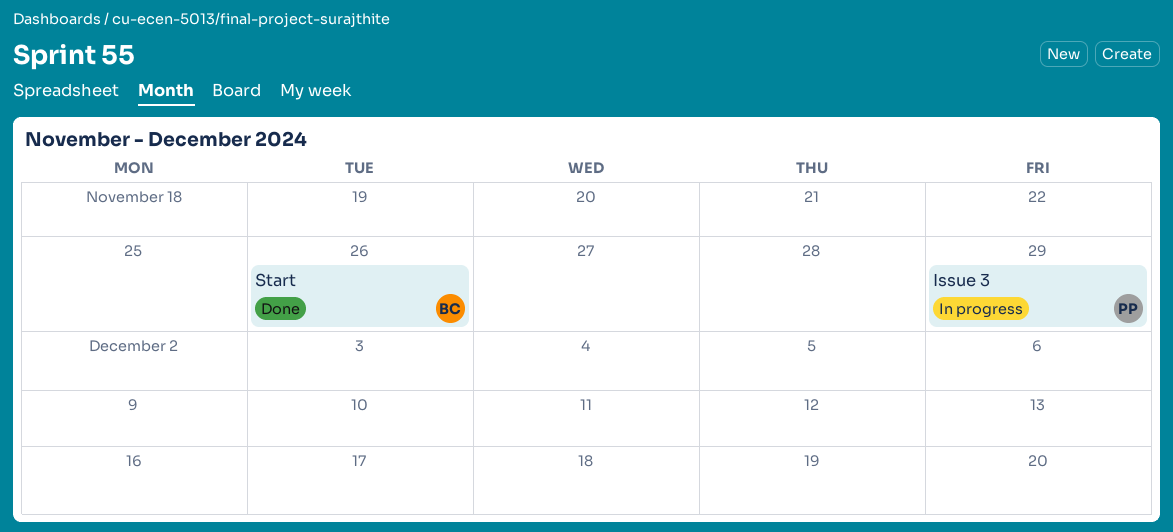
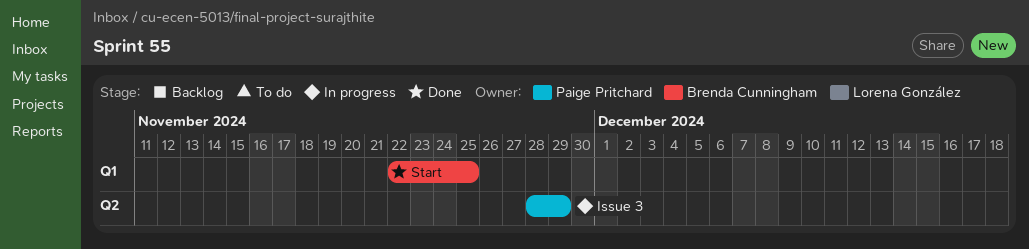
Start, due: Nov 26 -> Nov 25

